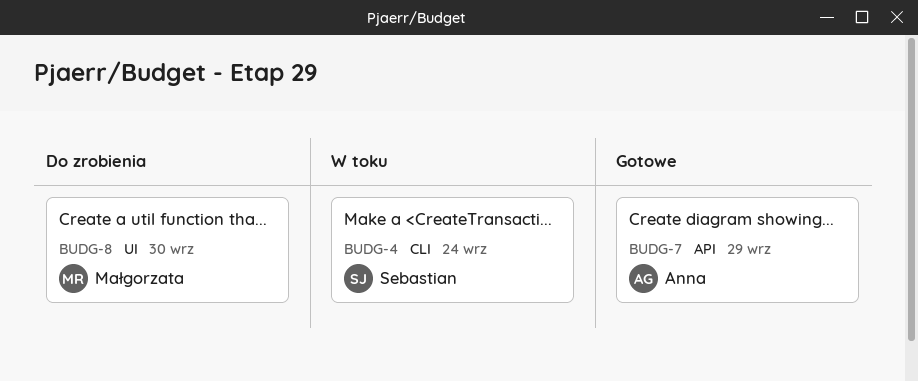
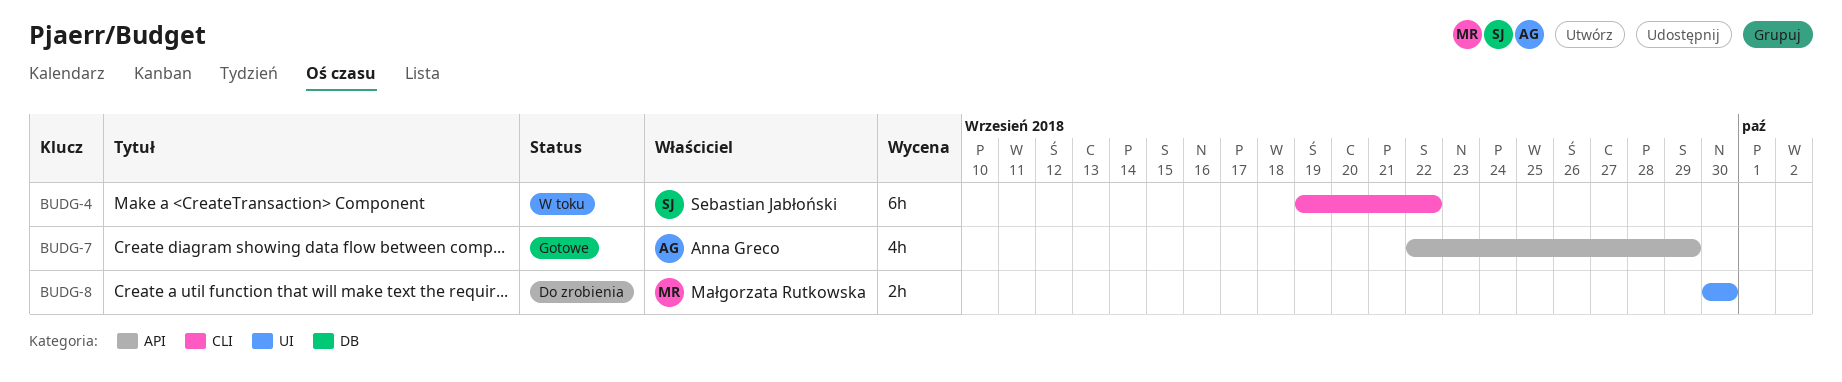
BUDG-4, due: Sep 24 -> Sep 22

